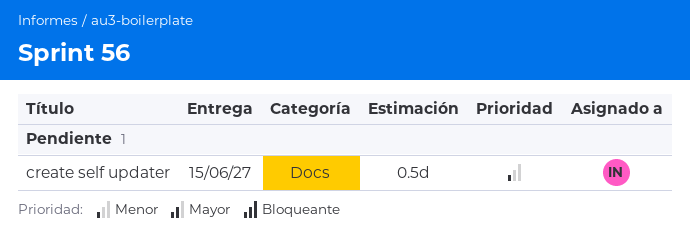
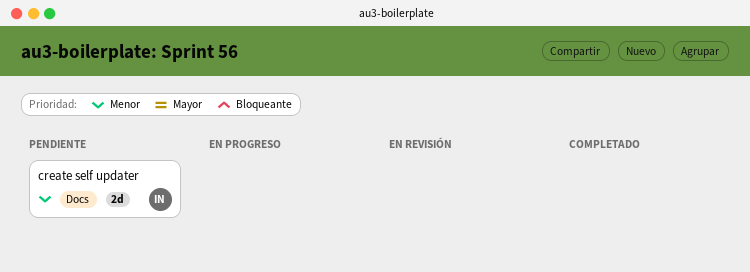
create self updater, estimate: 0.5d -> 2d

